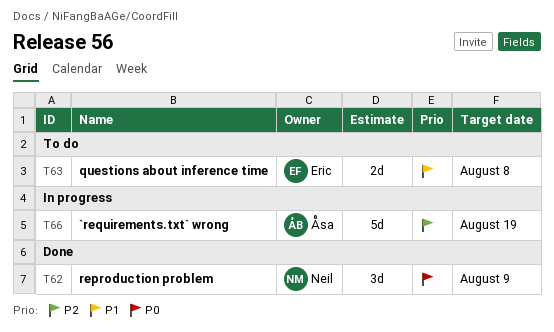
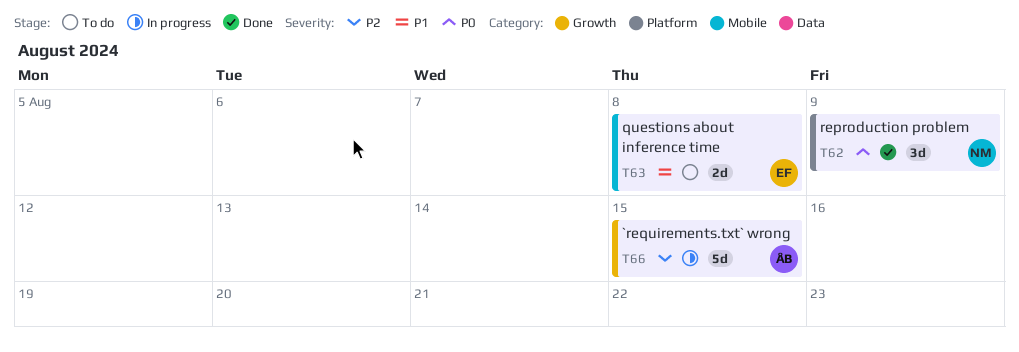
T66, due: Aug 19 -> Aug 15

